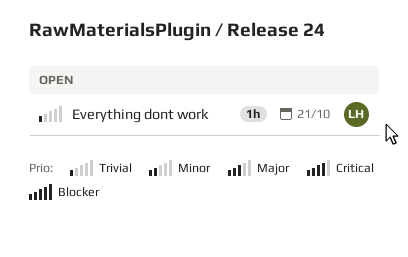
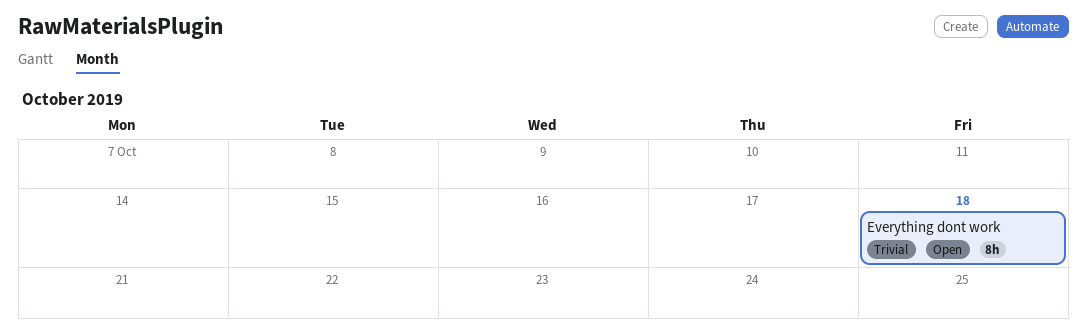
Everything dont work, estimate: 1h -> 8h
Everything dont work, due: Oct 21 -> Oct 18

